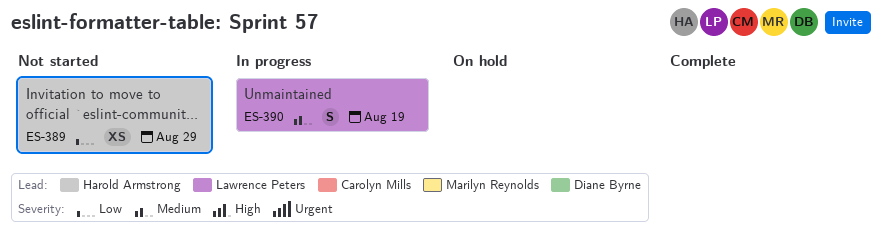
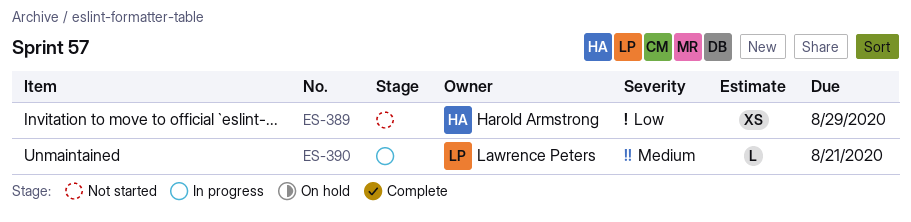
ES-390, estimate: S -> L
ES-390, due: Aug 19 -> Aug 21

